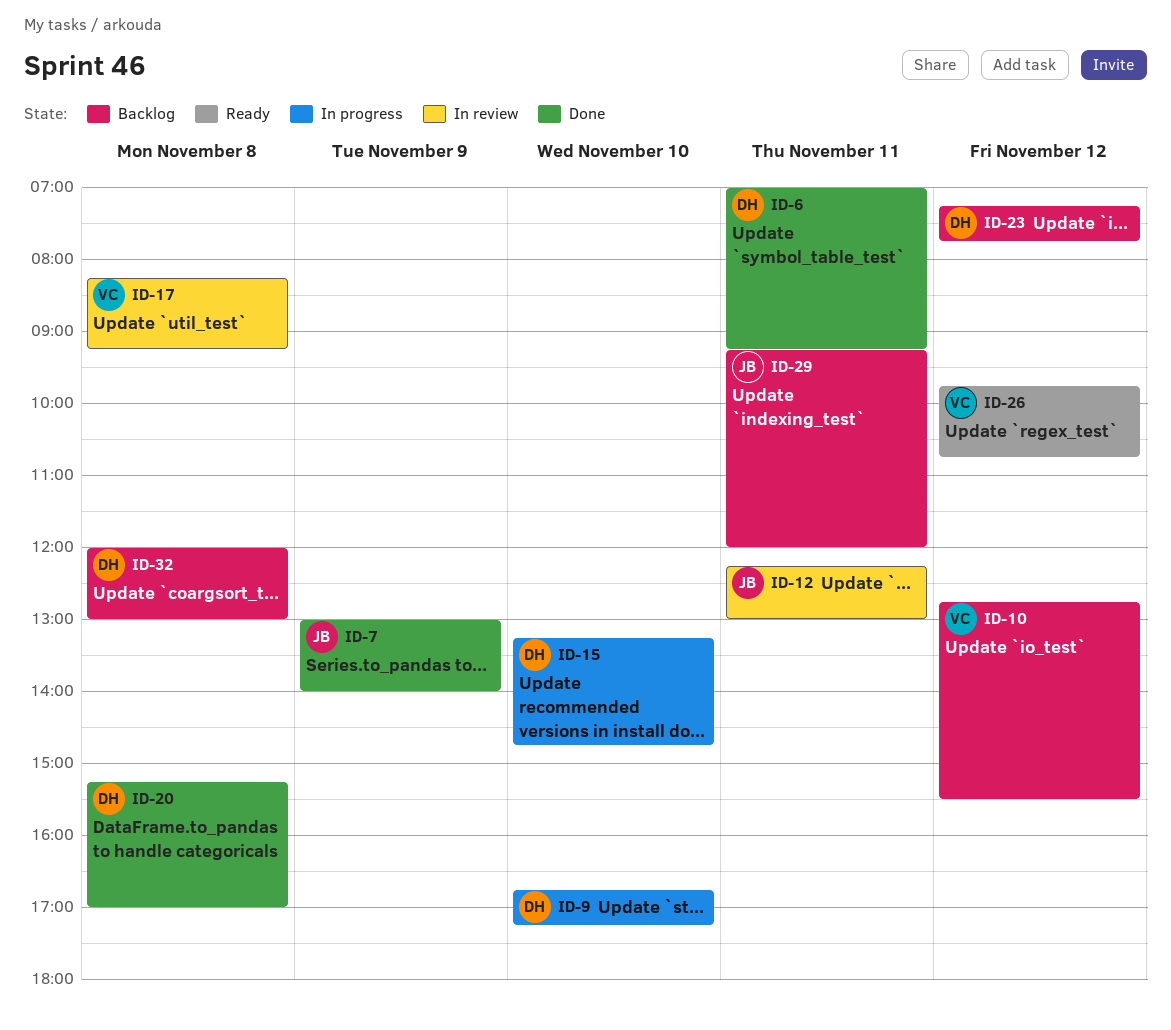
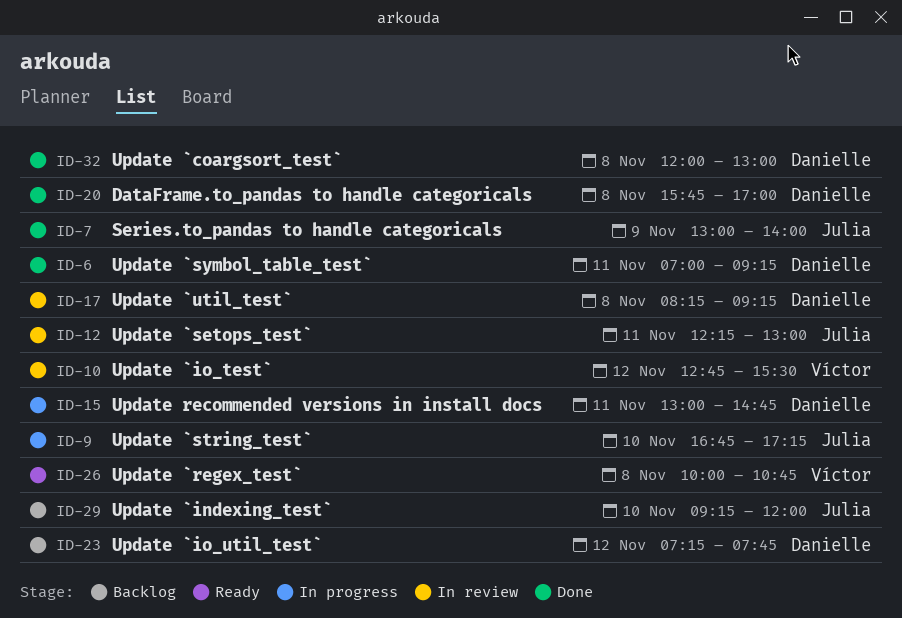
ID-9, owner: Danielle -> Julia
ID-10, status: Backlog -> In review
ID-15, day: Nov 10 -> Nov 11
ID-15, begins: 13:15 -> 13:00
ID-17, owner: Víctor -> Danielle
ID-20, begins: 15:15 -> 15:45
ID-26, day: Nov 12 -> Nov 8
ID-26, begins: 09:45 -> 10:00
ID-29, day: Nov 11 -> Nov 10
ID-32, status: Backlog -> Done

